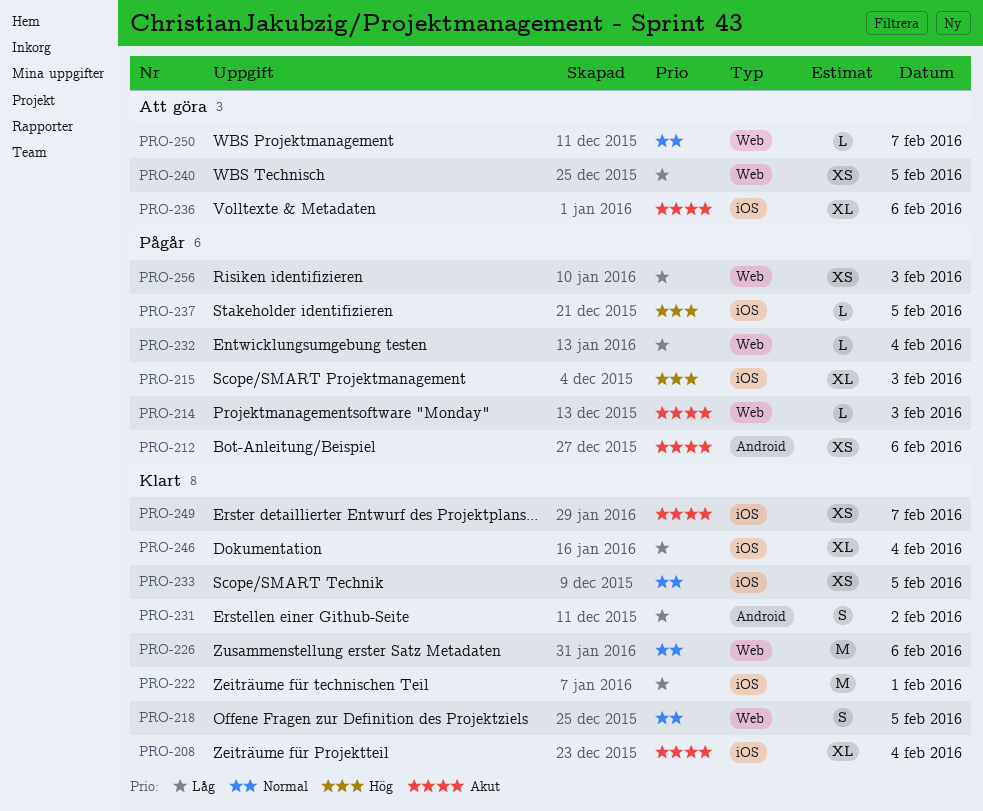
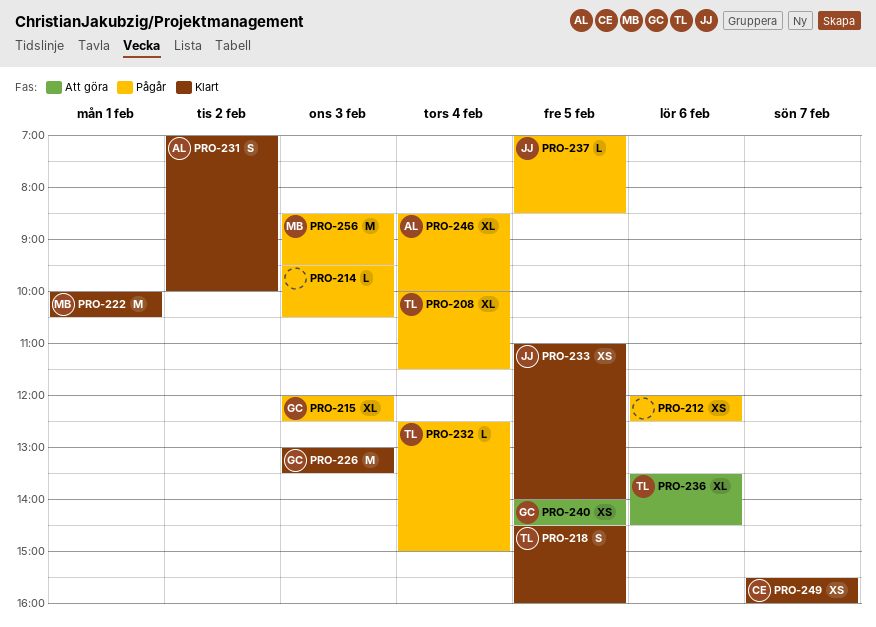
PRO-208, status: Klart -> Pågår
PRO-226, day: Feb 6 -> Feb 3
PRO-246, status: Klart -> Pågår
PRO-250: present -> none
PRO-256, estimate: XS -> M

